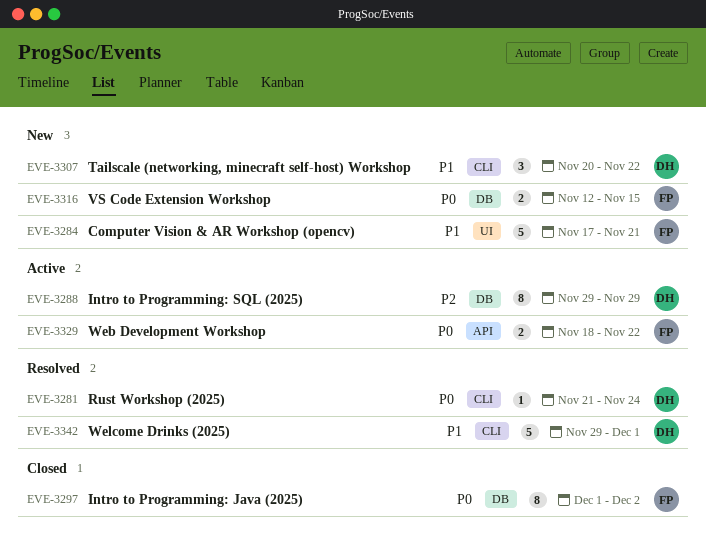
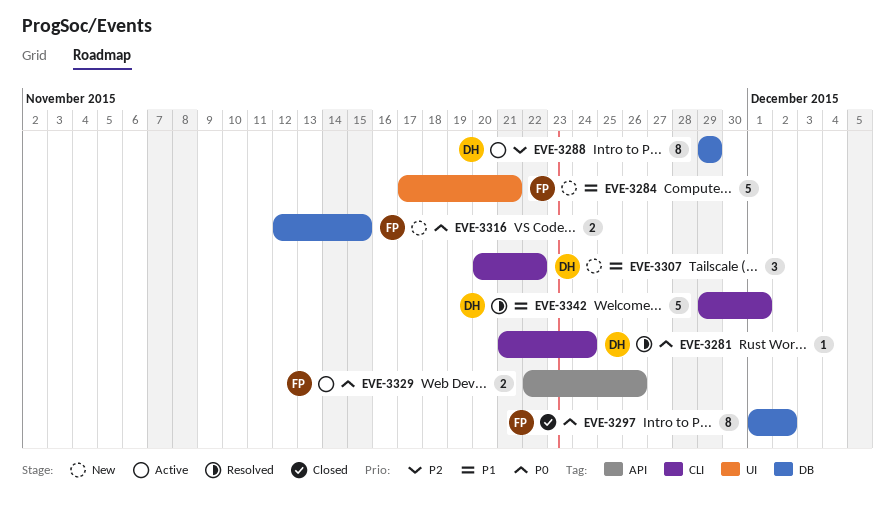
EVE-3329, start: Nov 18 -> Nov 22
EVE-3329, due: Nov 22 -> Nov 26

